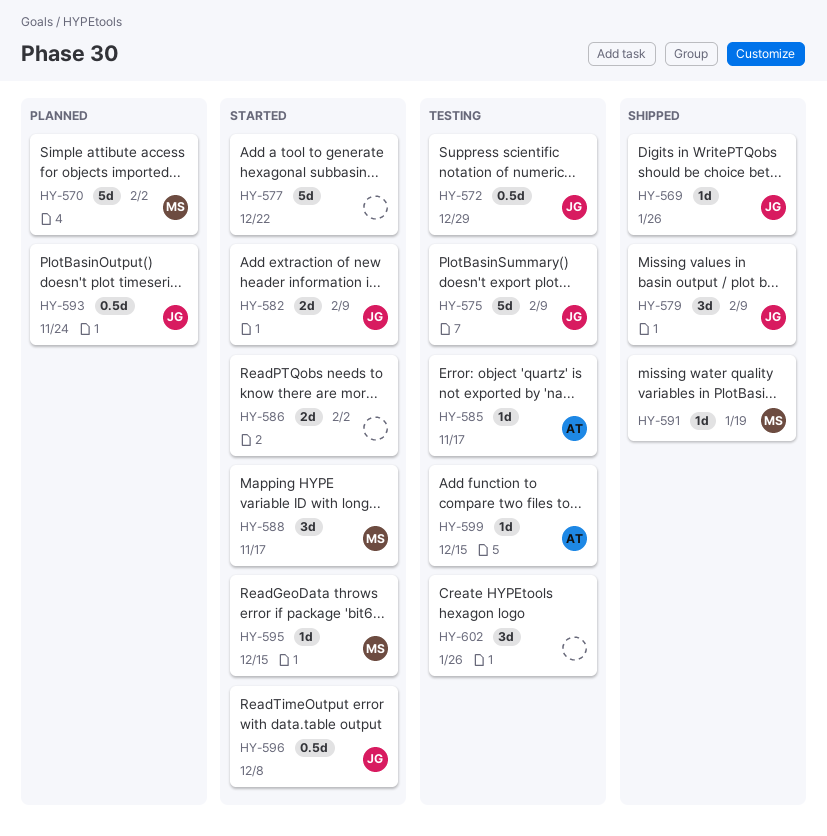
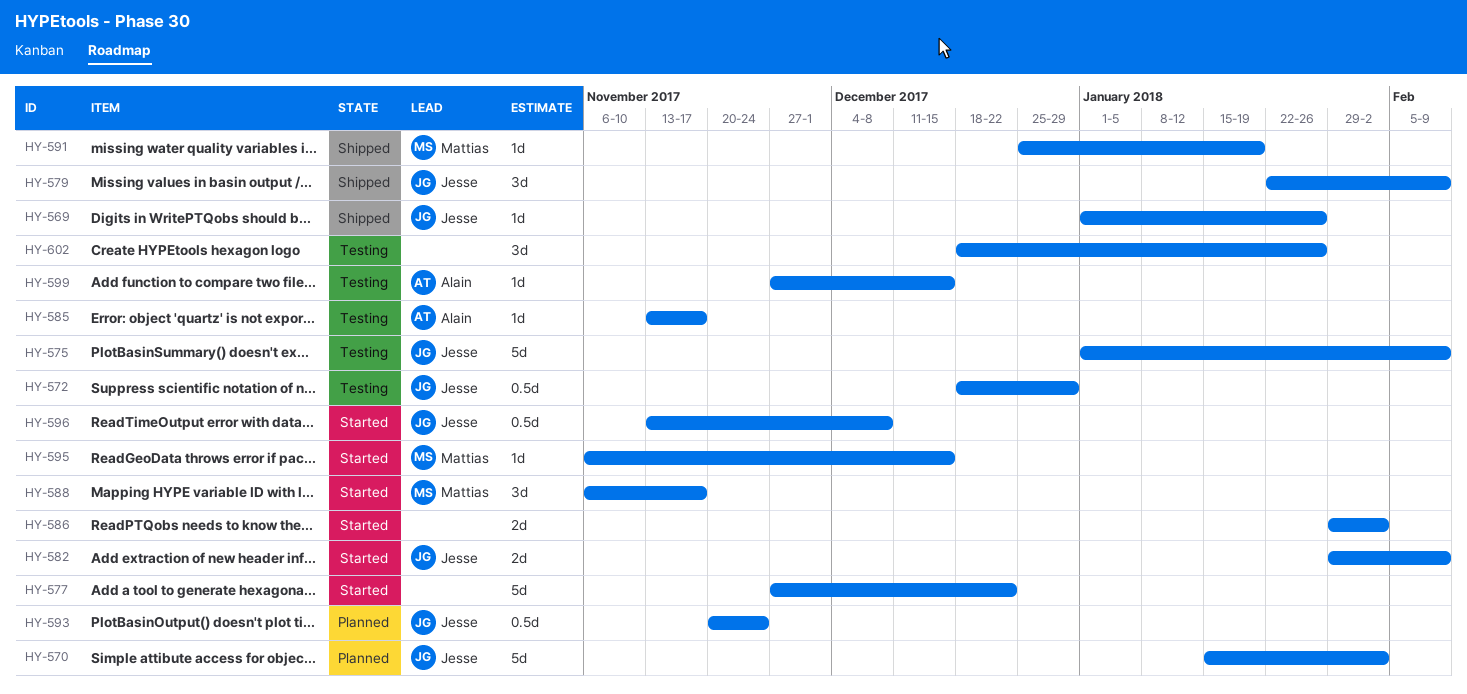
HY-570, owner: Mattias -> Jesse

